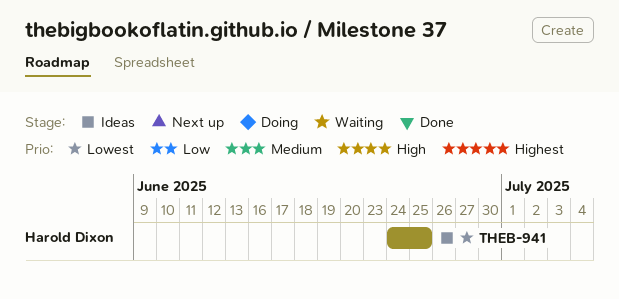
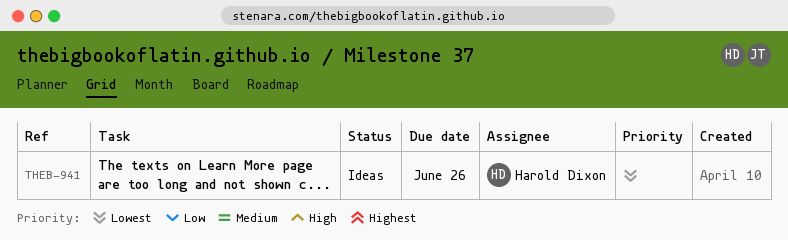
THEB-941, due: Jun 25 -> Jun 26

